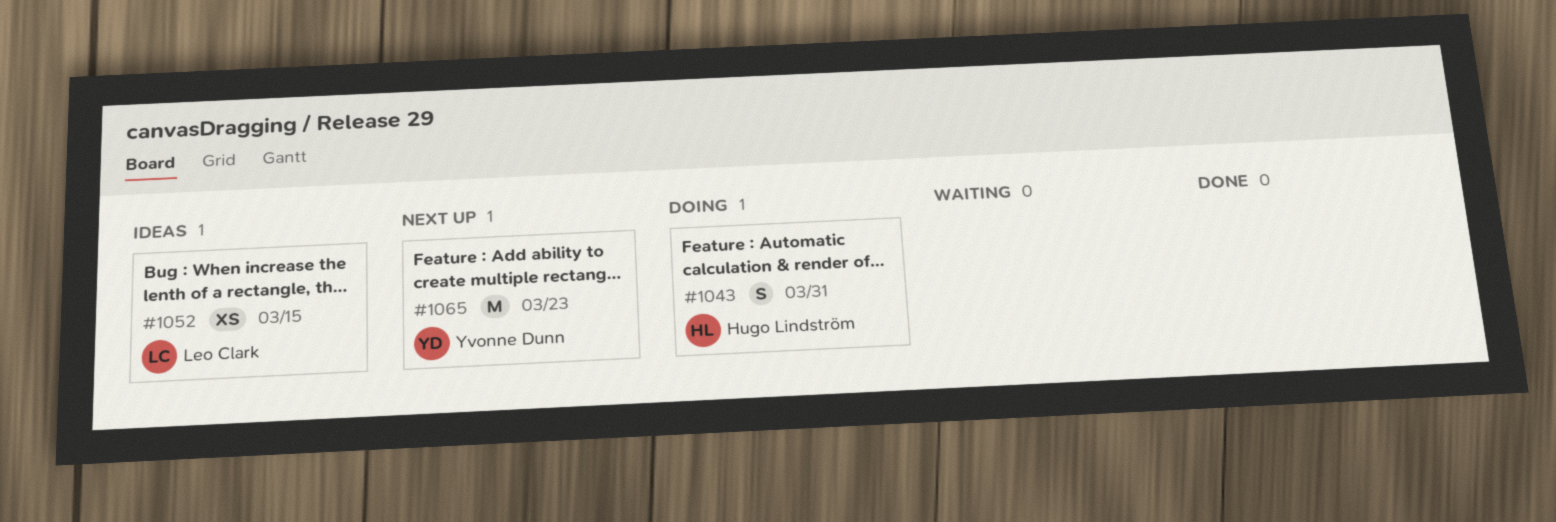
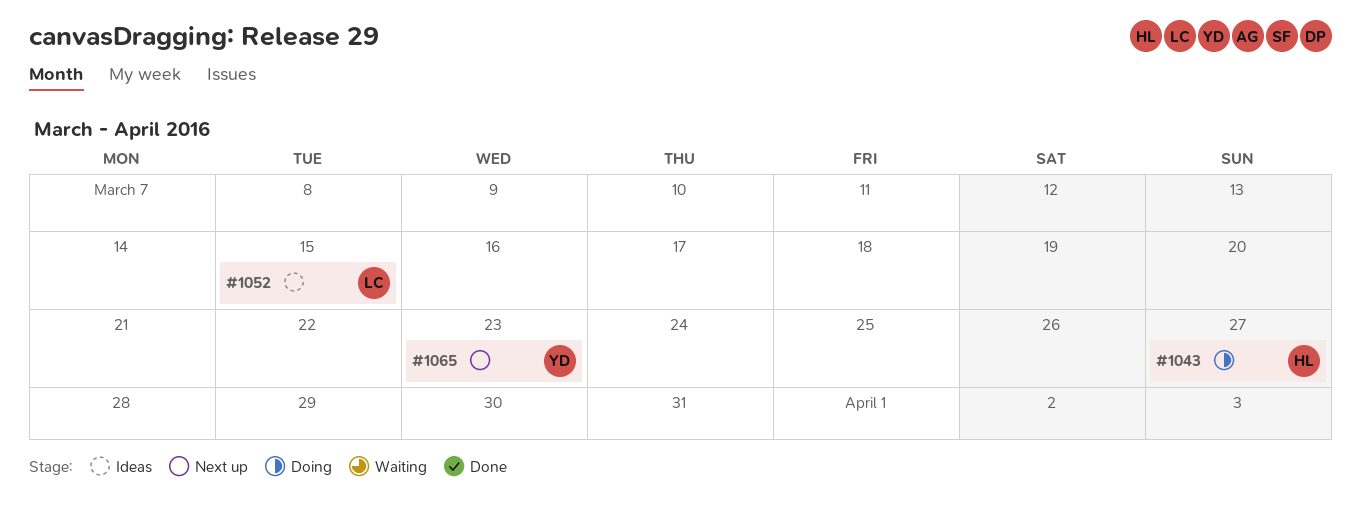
#1043, due: Mar 31 -> Mar 27

